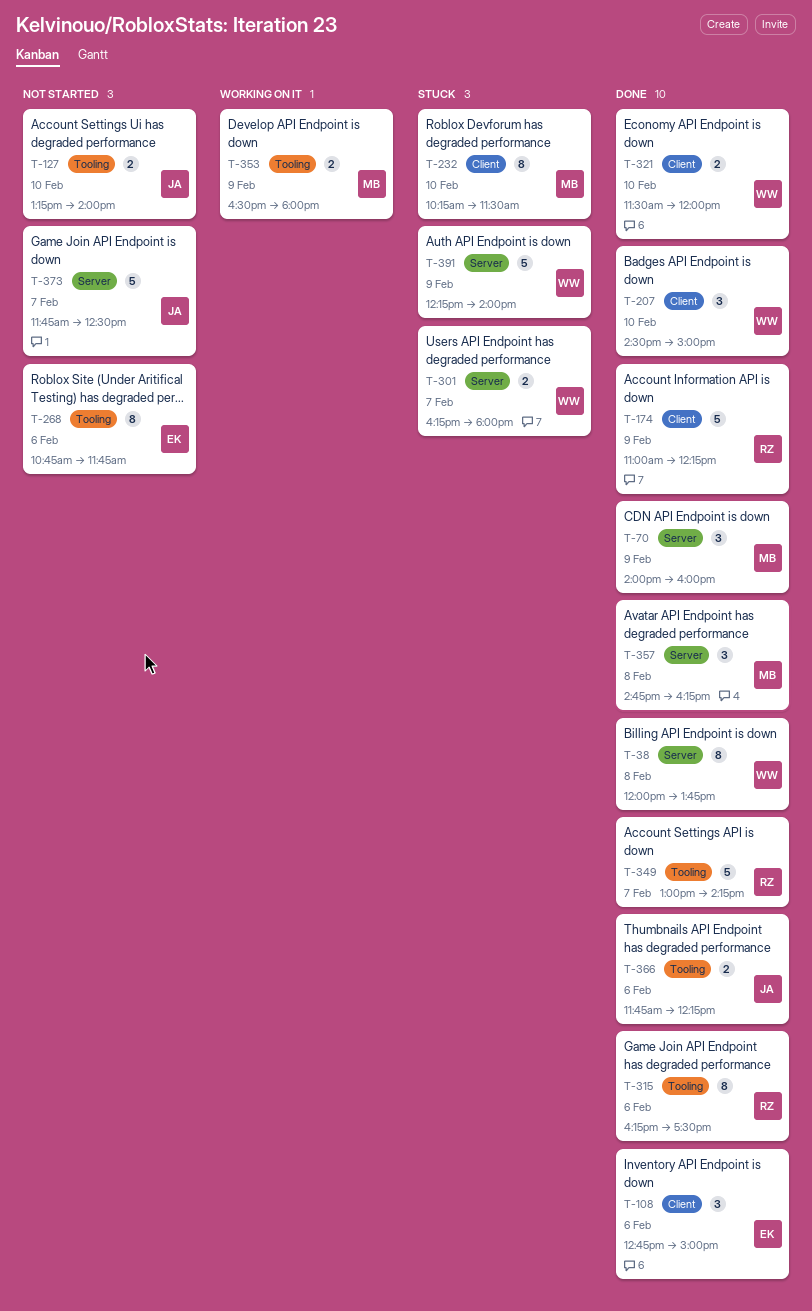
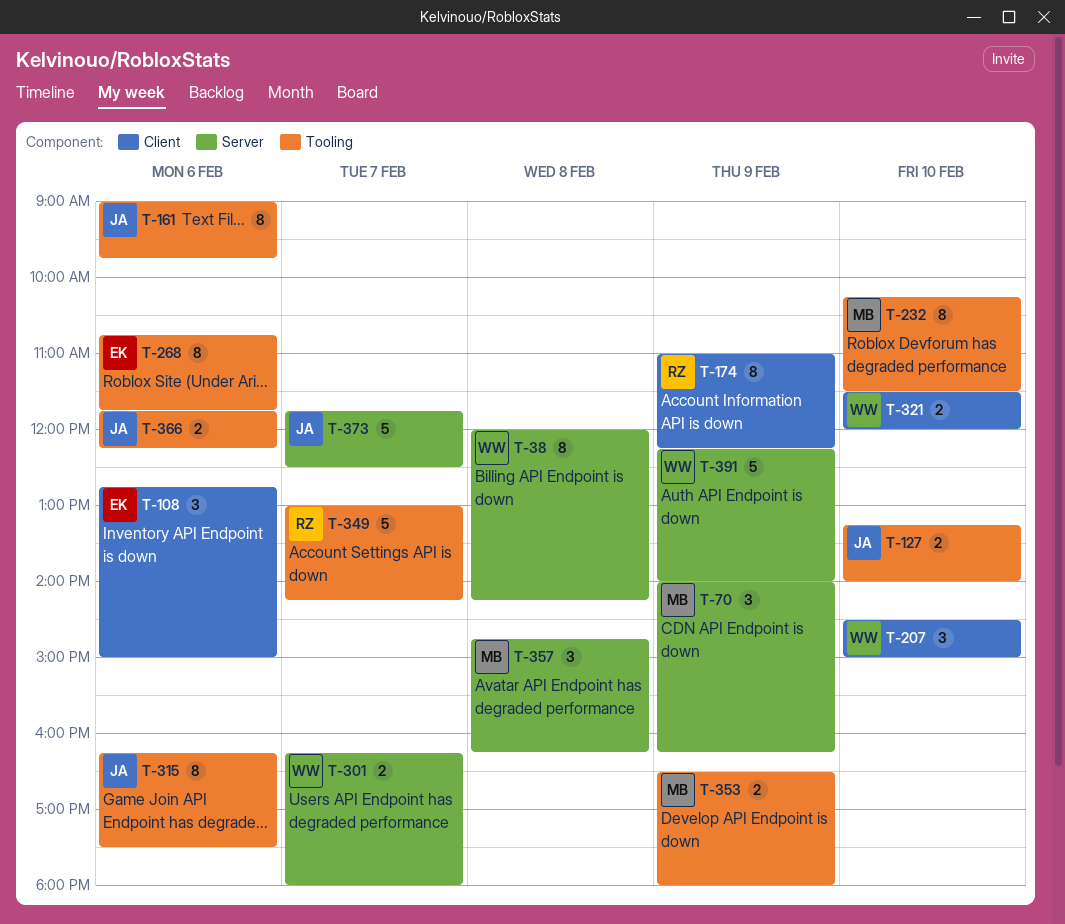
T-38, ends: 13:45 -> 14:15
T-70, ends: 16:00 -> 16:15
T-161: none -> present
T-174, estimate: 5 -> 8
T-232, label: Client -> Tooling
T-315, owner: RZ -> JA

